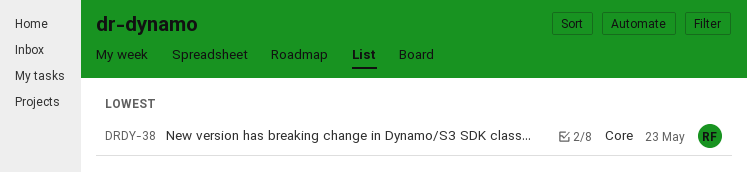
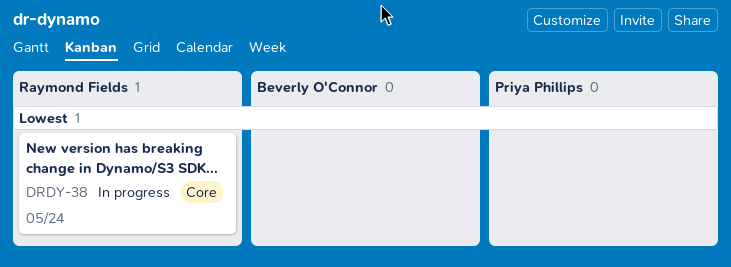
DRDY-38, due: May 23 -> May 24

